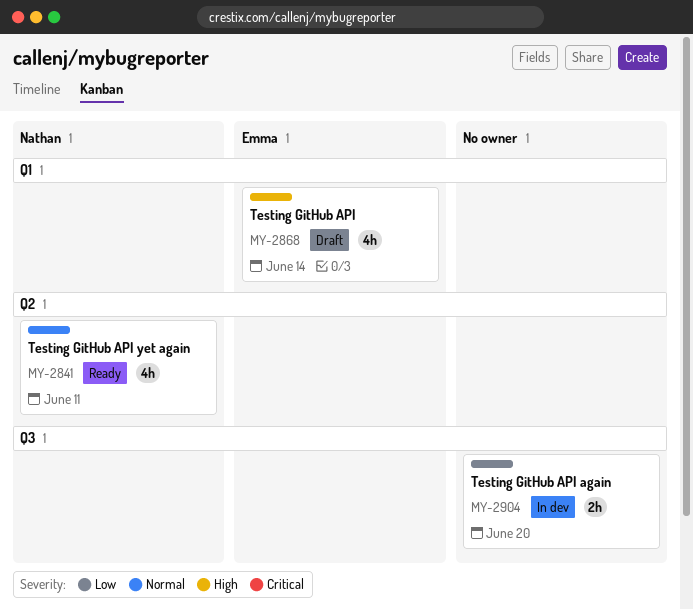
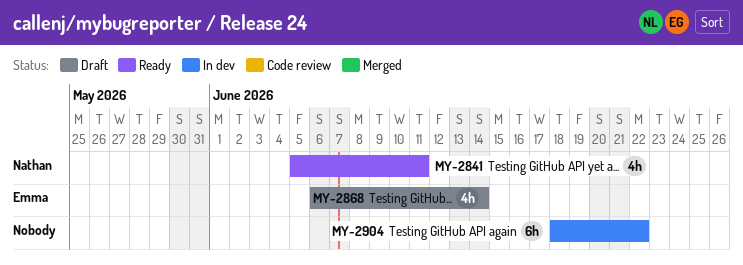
MY-2904, estimate: 2h -> 6h
MY-2904, due: Jun 20 -> Jun 22

